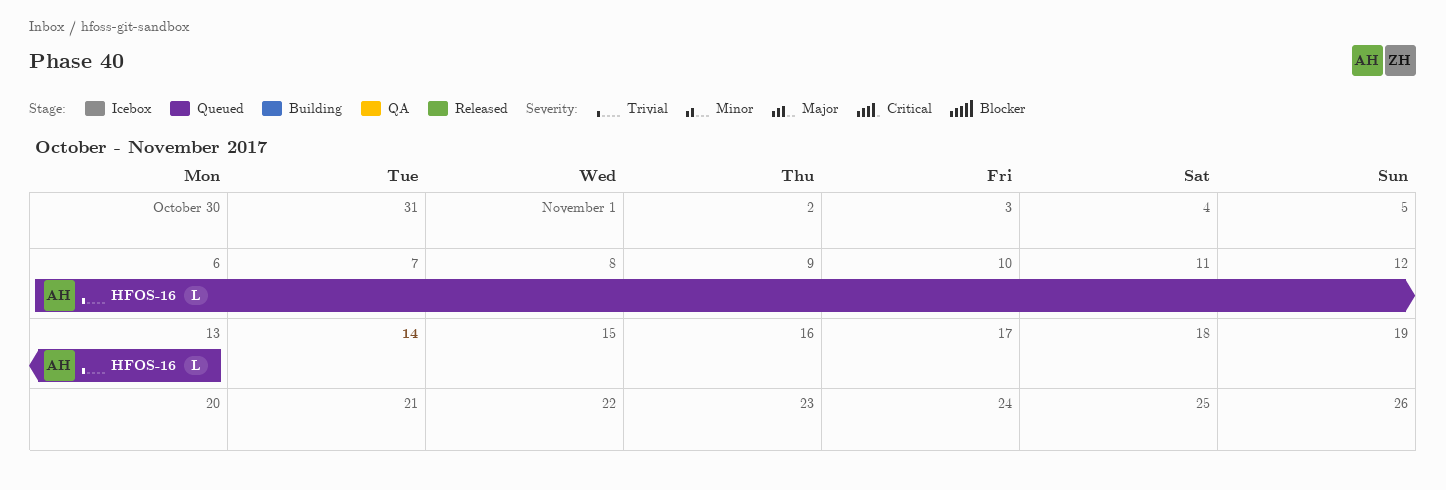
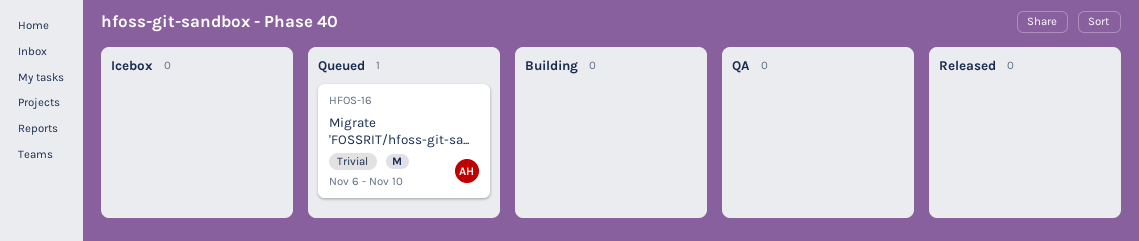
HFOS-16, estimate: L -> M
HFOS-16, due: Nov 13 -> Nov 10

